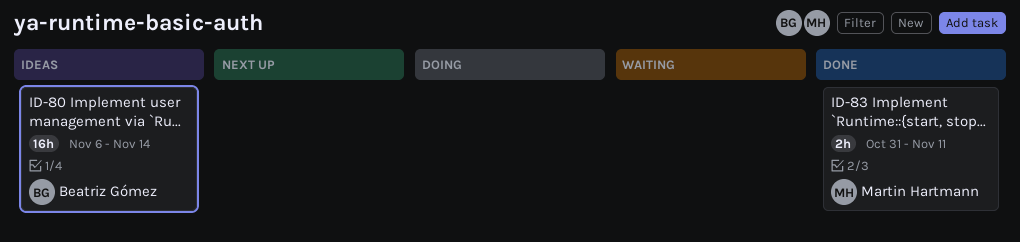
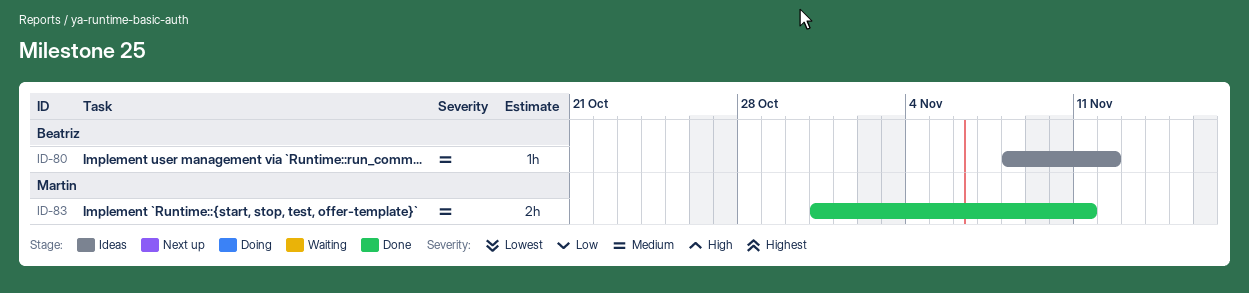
ID-80, estimate: 16h -> 1h
ID-80, start: Nov 6 -> Nov 8
ID-80, due: Nov 14 -> Nov 12

